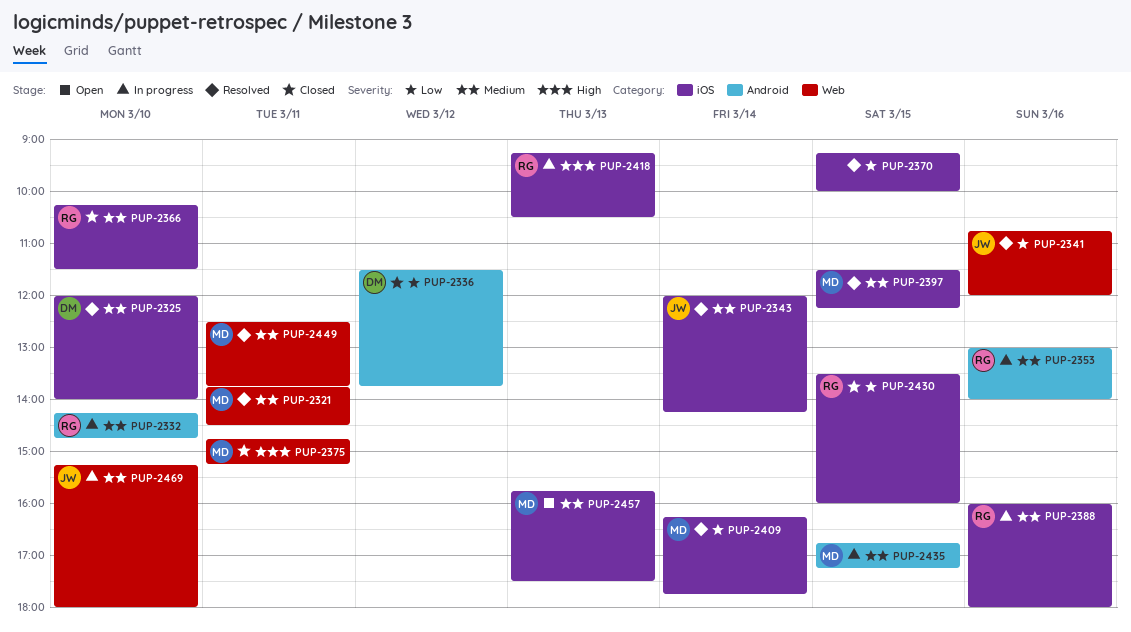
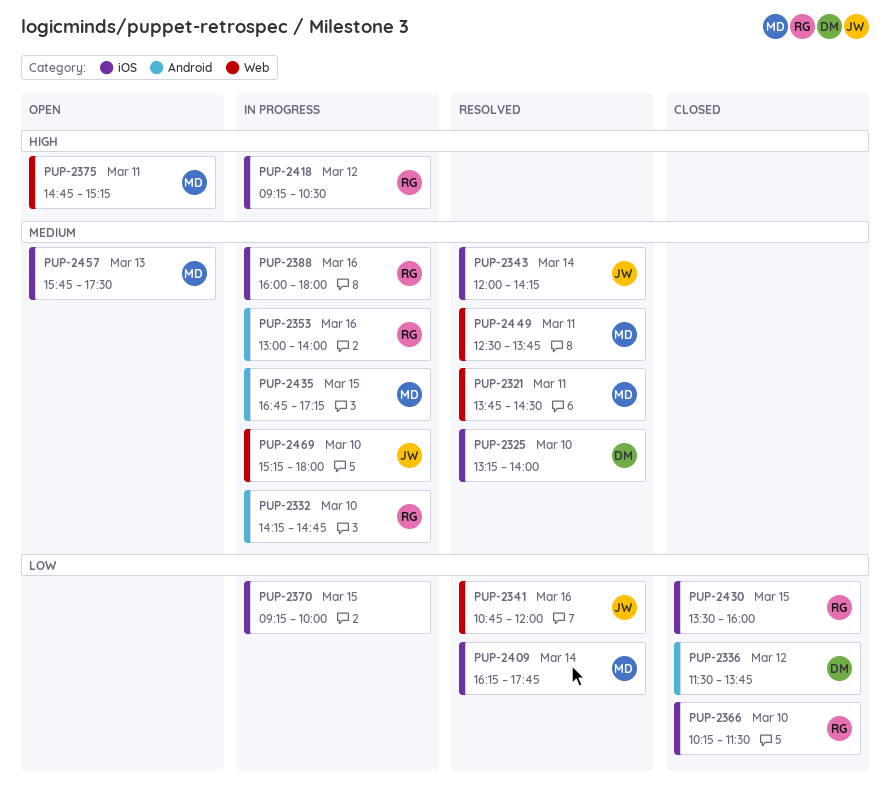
PUP-2325, begins: 12:00 -> 13:15
PUP-2366, priority: Medium -> Low
PUP-2370, status: Resolved -> In progress
PUP-2375, status: Closed -> Open
PUP-2397: present -> none
PUP-2418, day: Mar 13 -> Mar 12

